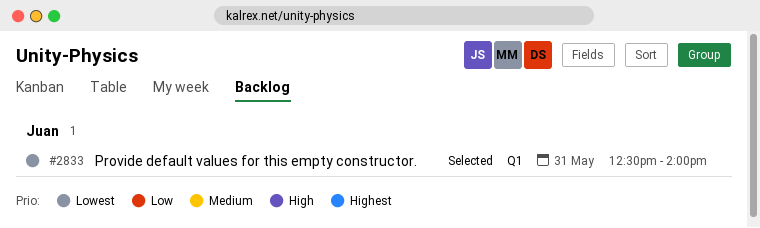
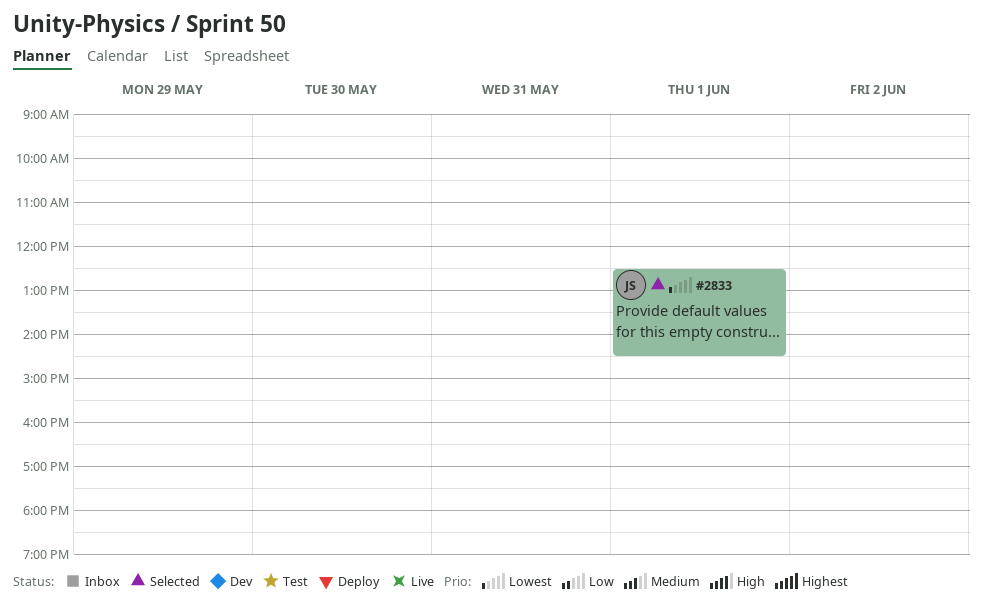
#2833, day: May 31 -> Jun 1
#2833, ends: 14:00 -> 14:30

